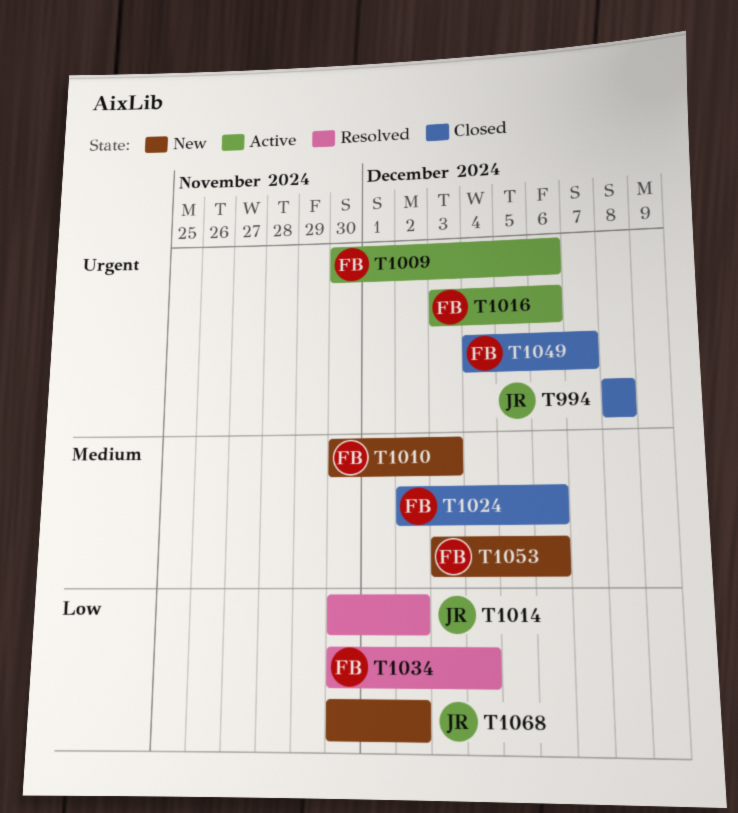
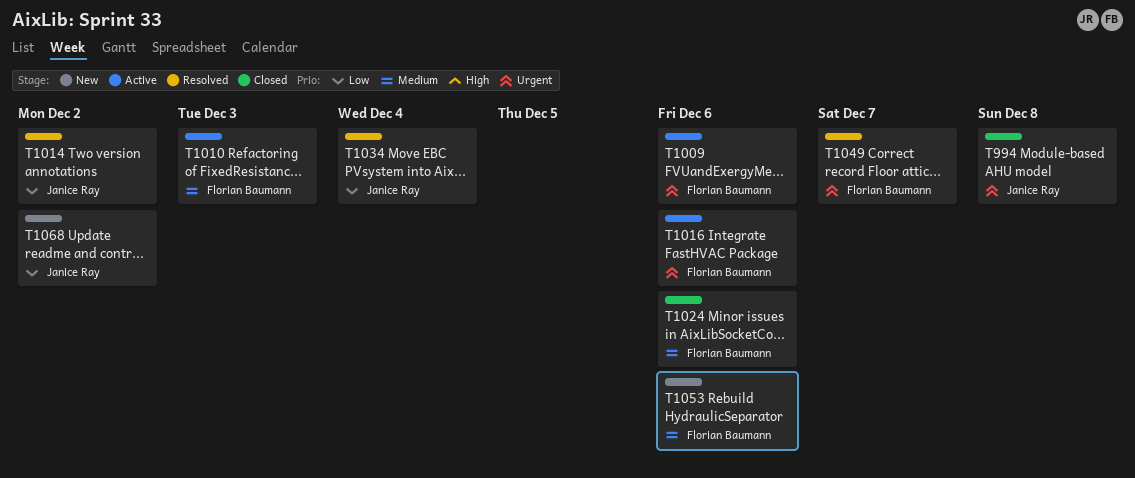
T1010, status: New -> Active
T1034, owner: Florian Baumann -> Janice Ray
T1049, status: Closed -> Resolved

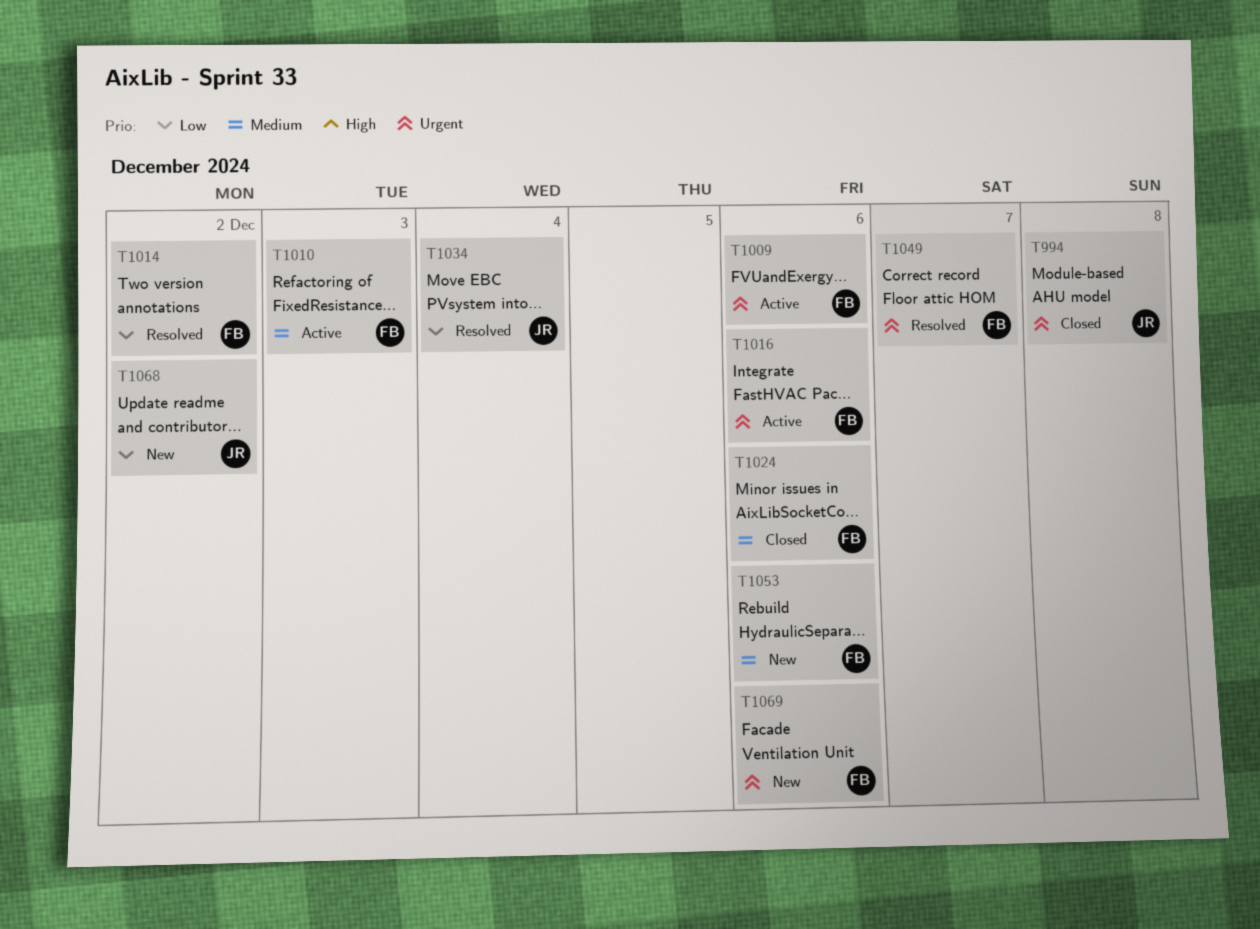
T1014, owner: Janice Ray -> Florian Baumann
T1069: none -> present

